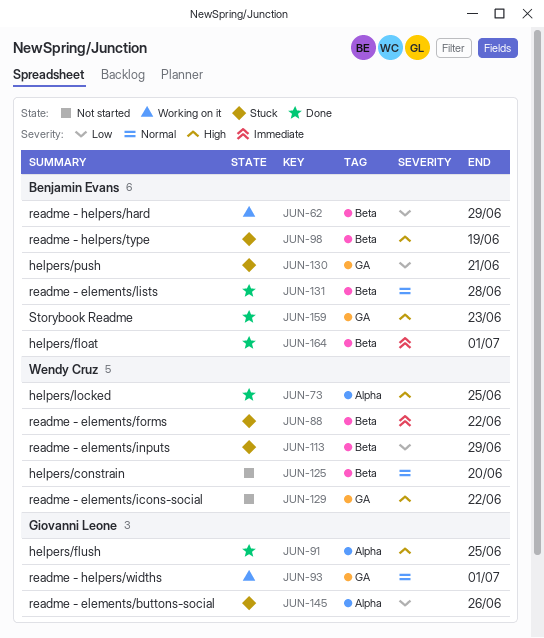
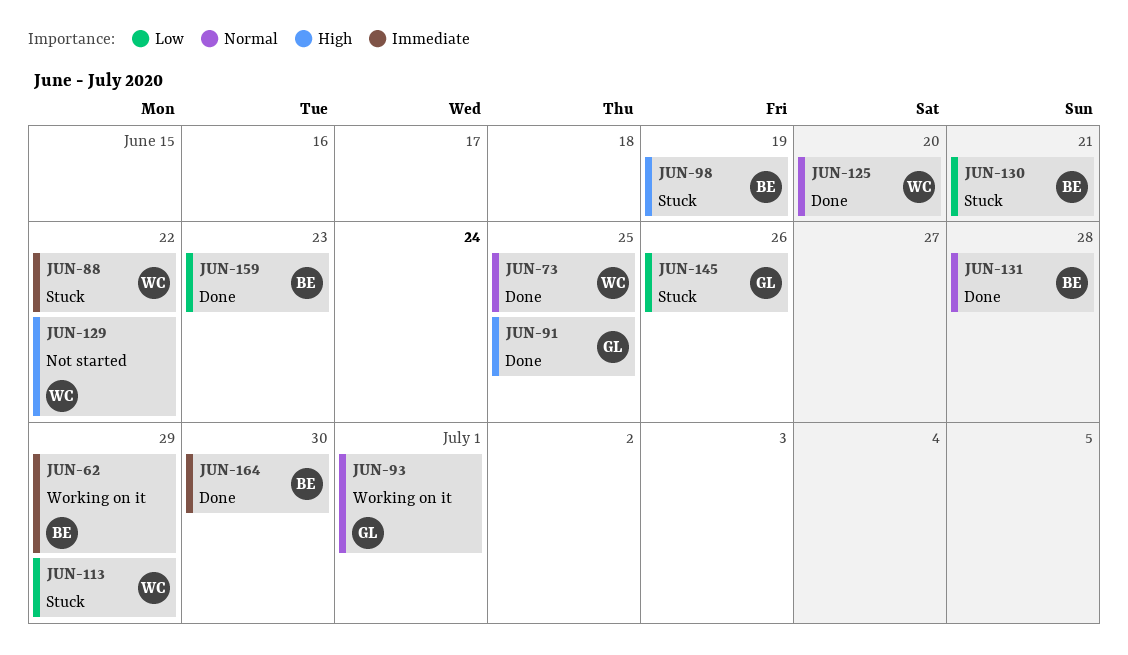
JUN-62, priority: Low -> Immediate
JUN-73, priority: High -> Normal
JUN-125, status: Not started -> Done
JUN-159, priority: High -> Low
JUN-164, due: Jul 1 -> Jun 30

